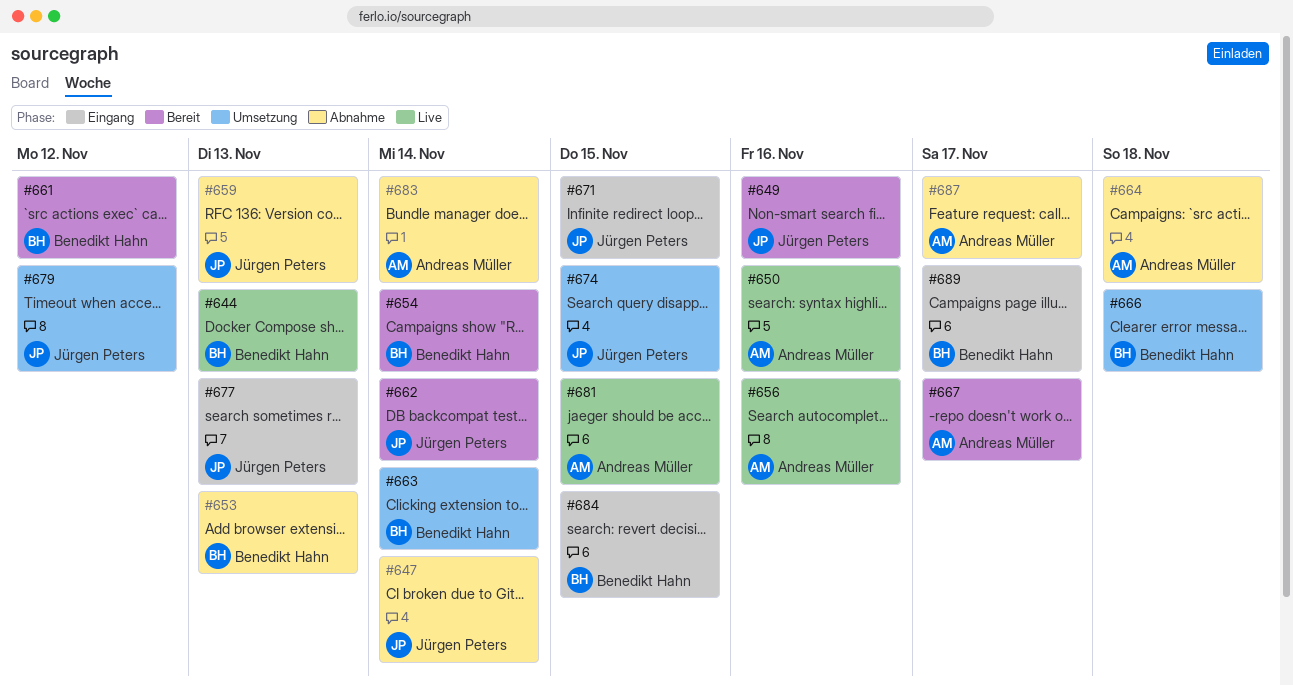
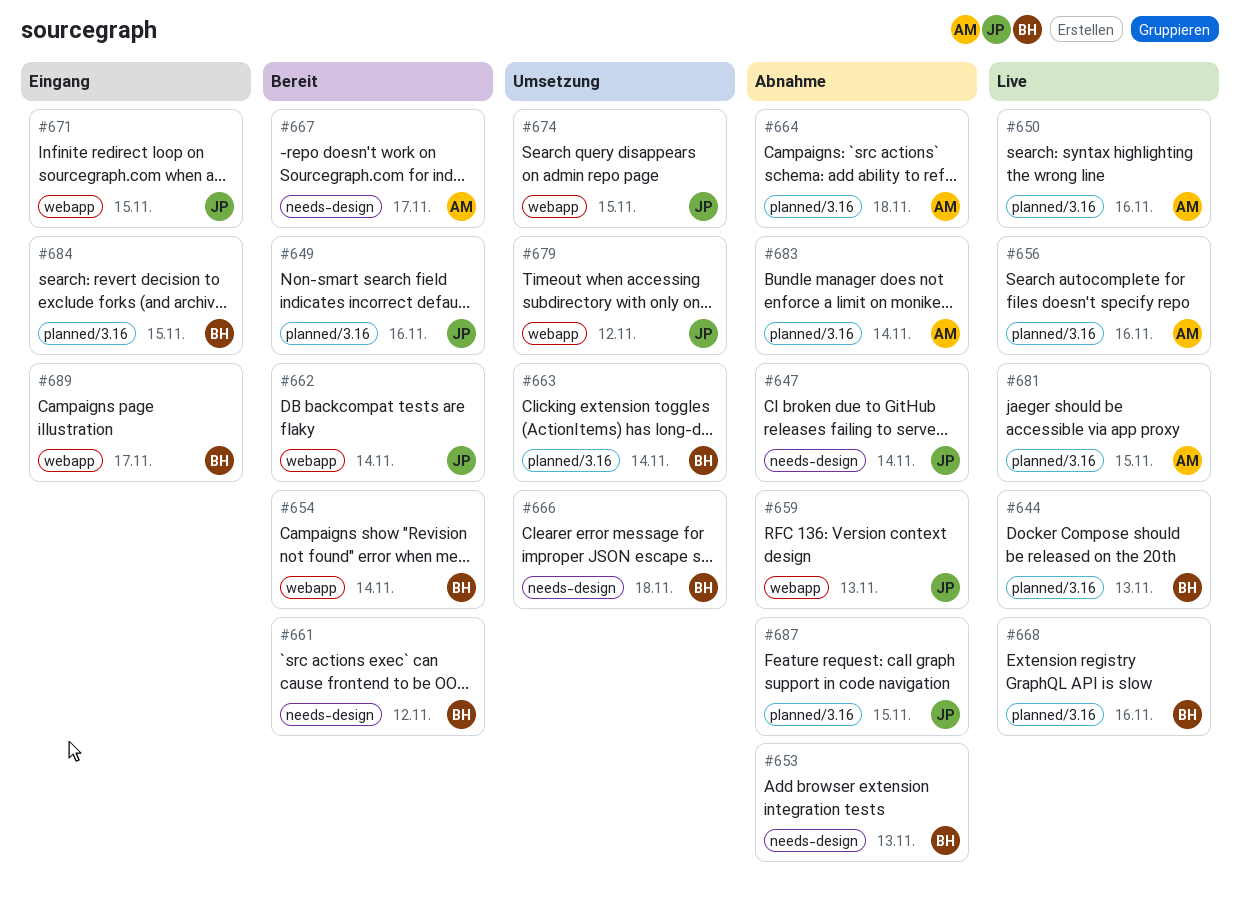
#668: none -> present
#677: present -> none
#687, owner: Andreas Müller -> Jürgen Peters
#687, due: Nov 17 -> Nov 15

